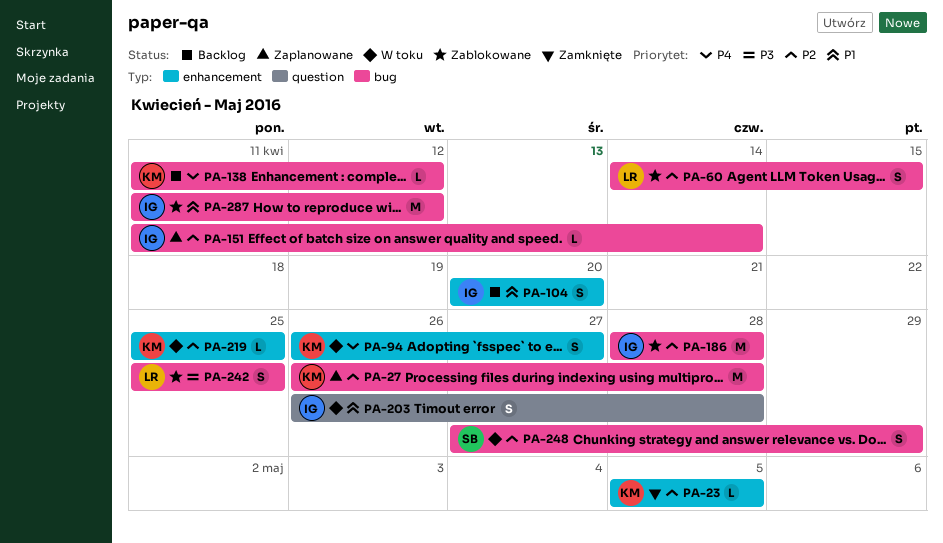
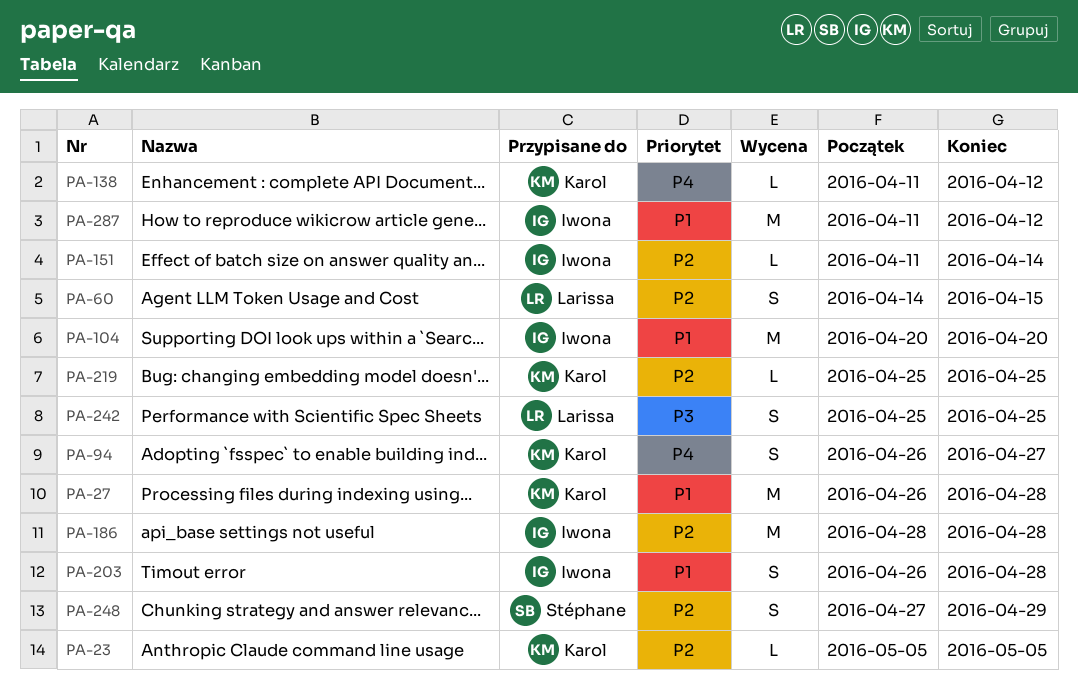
PA-27, priority: P2 -> P1
PA-104, estimate: S -> M

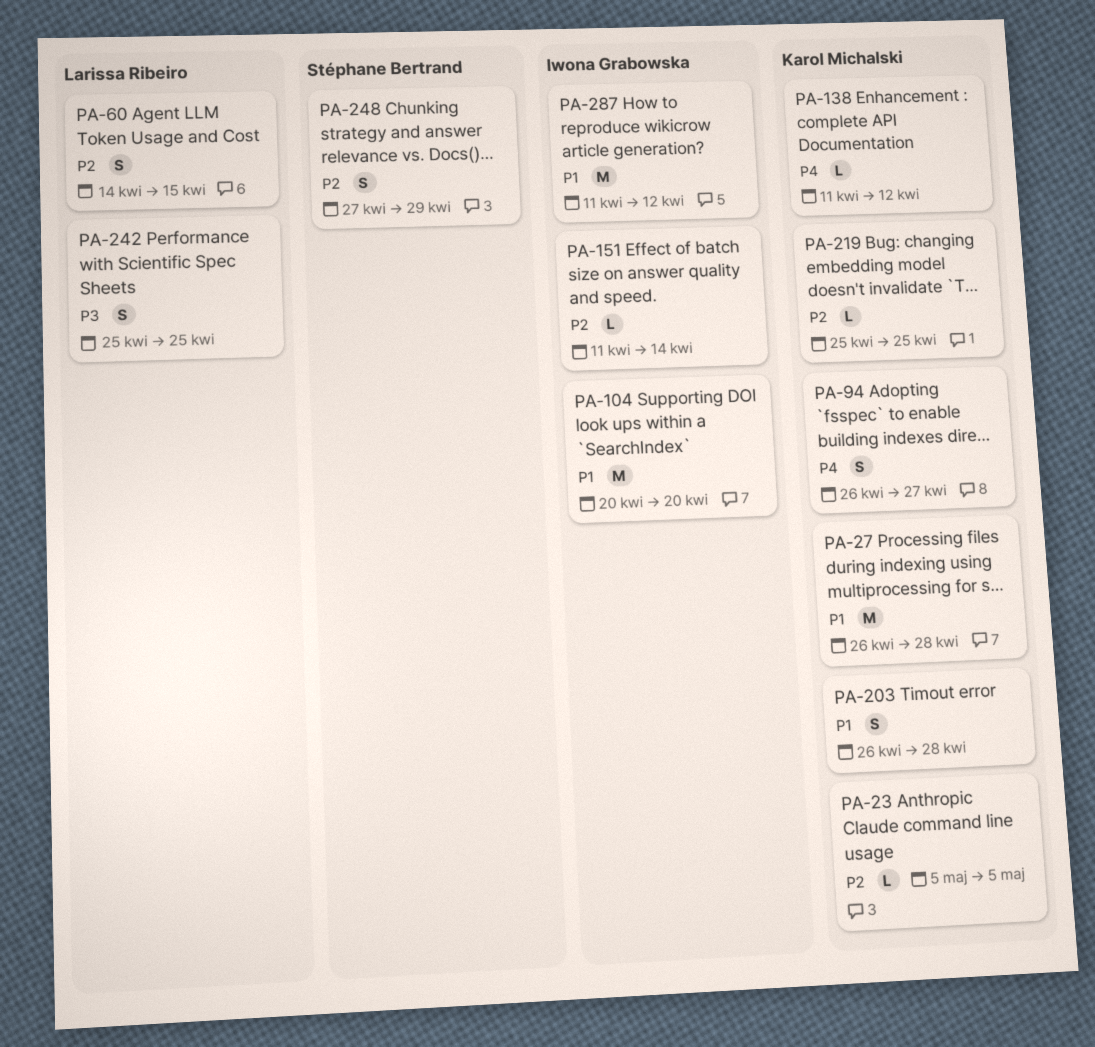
PA-186: present -> none
PA-203, owner: Iwona Grabowska -> Karol Michalski

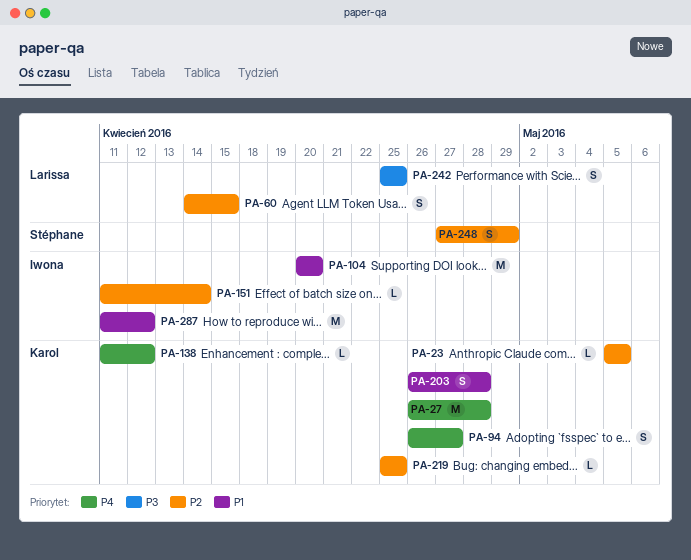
PA-27, priority: P1 -> P4

